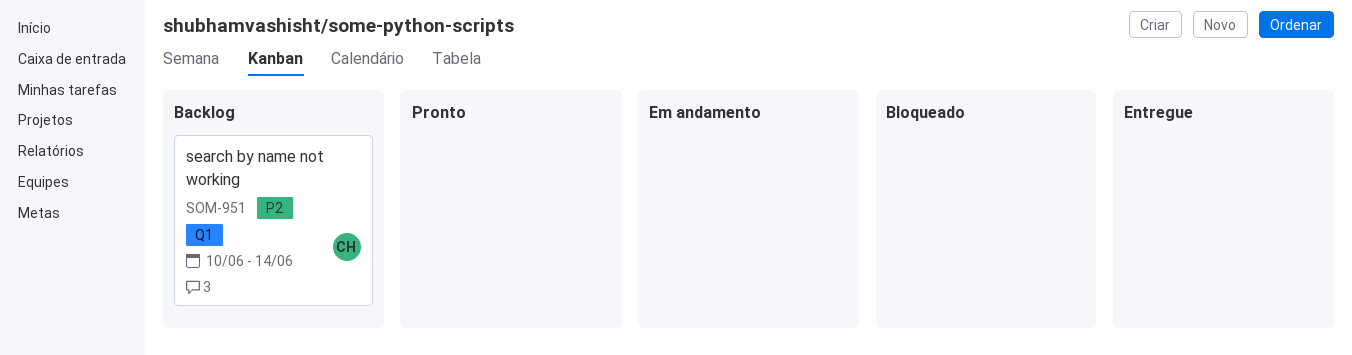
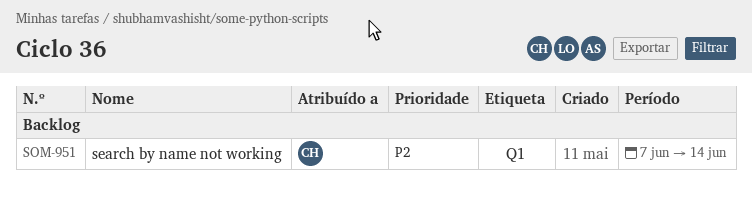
SOM-951, start: Jun 10 -> Jun 7

